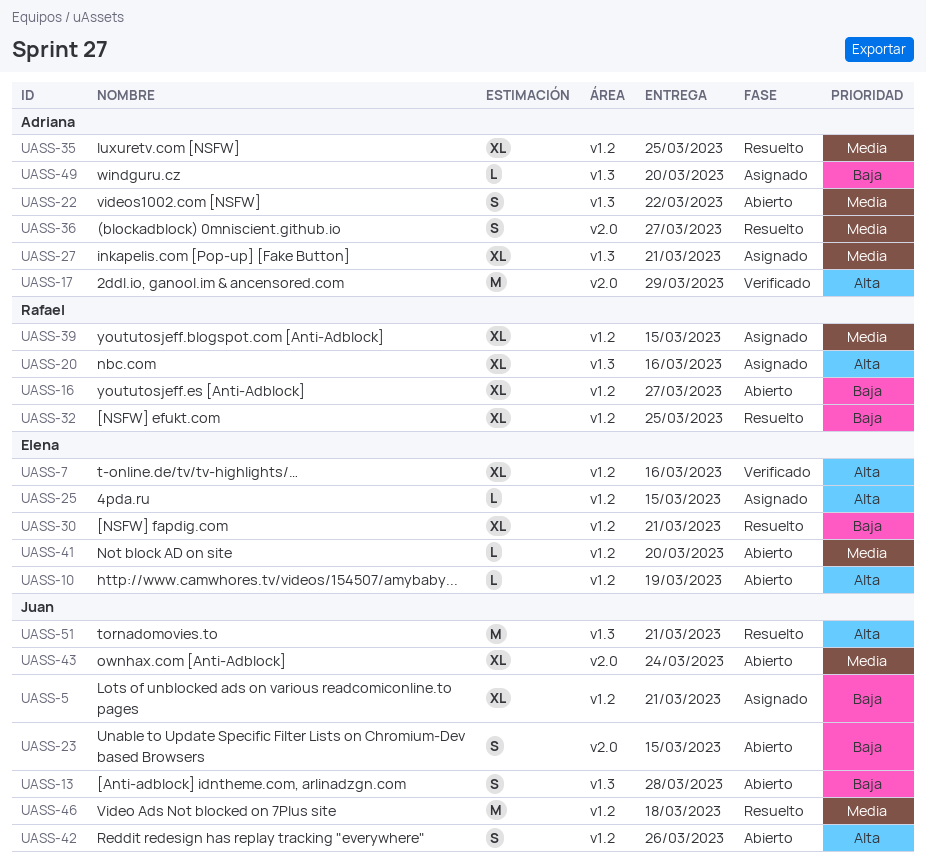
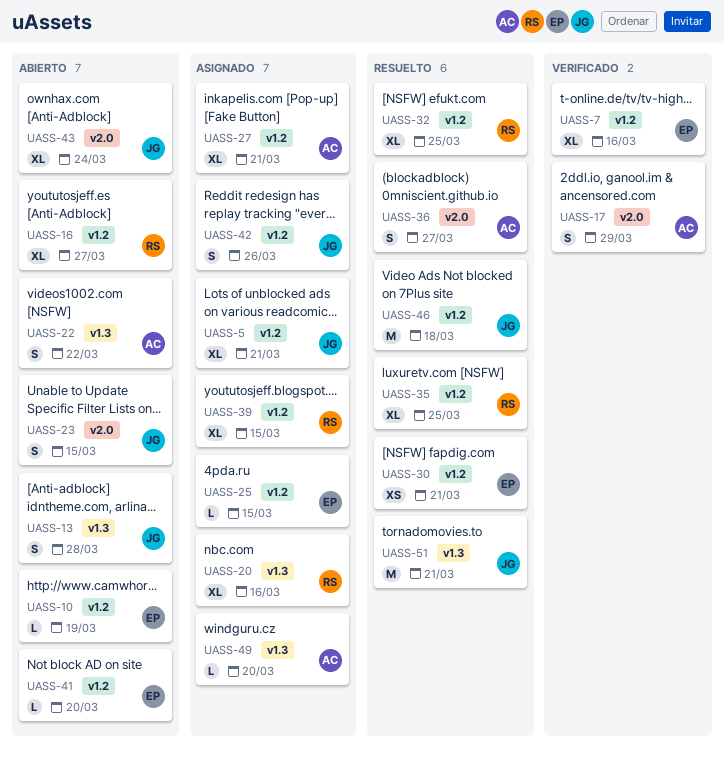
UASS-17, estimate: M -> S
UASS-27, label: v1.3 -> v1.2
UASS-30, estimate: XL -> XS
UASS-35, owner: Adriana -> Rafael
UASS-42, status: Abierto -> Asignado

